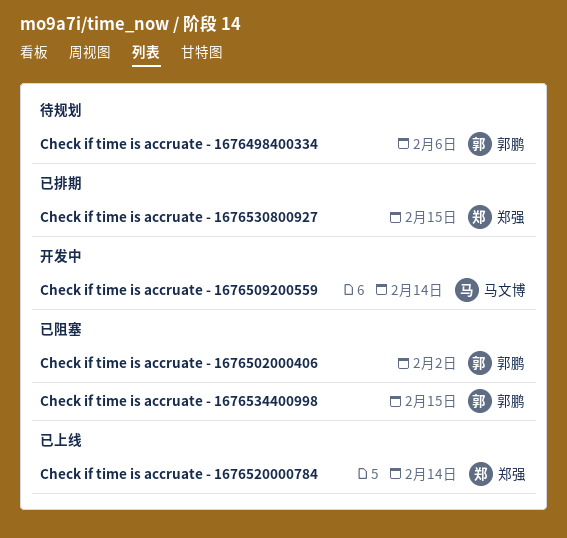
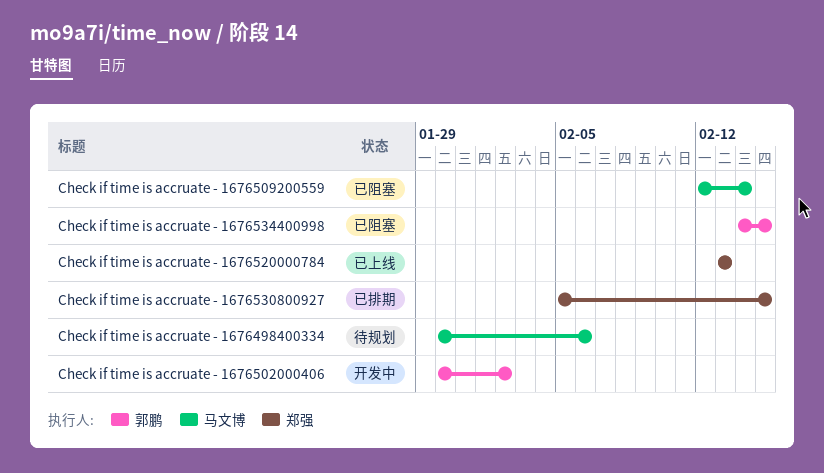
Check if time is accruate - 1676498400334, owner: 郭鹏 -> 马文博
Check if time is accruate - 1676502000406, status: 已阻塞 -> 开发中
Check if time is accruate - 1676509200559, status: 开发中 -> 已阻塞
Check if time is accruate - 1676520000784, due: Feb 14 -> Feb 13

